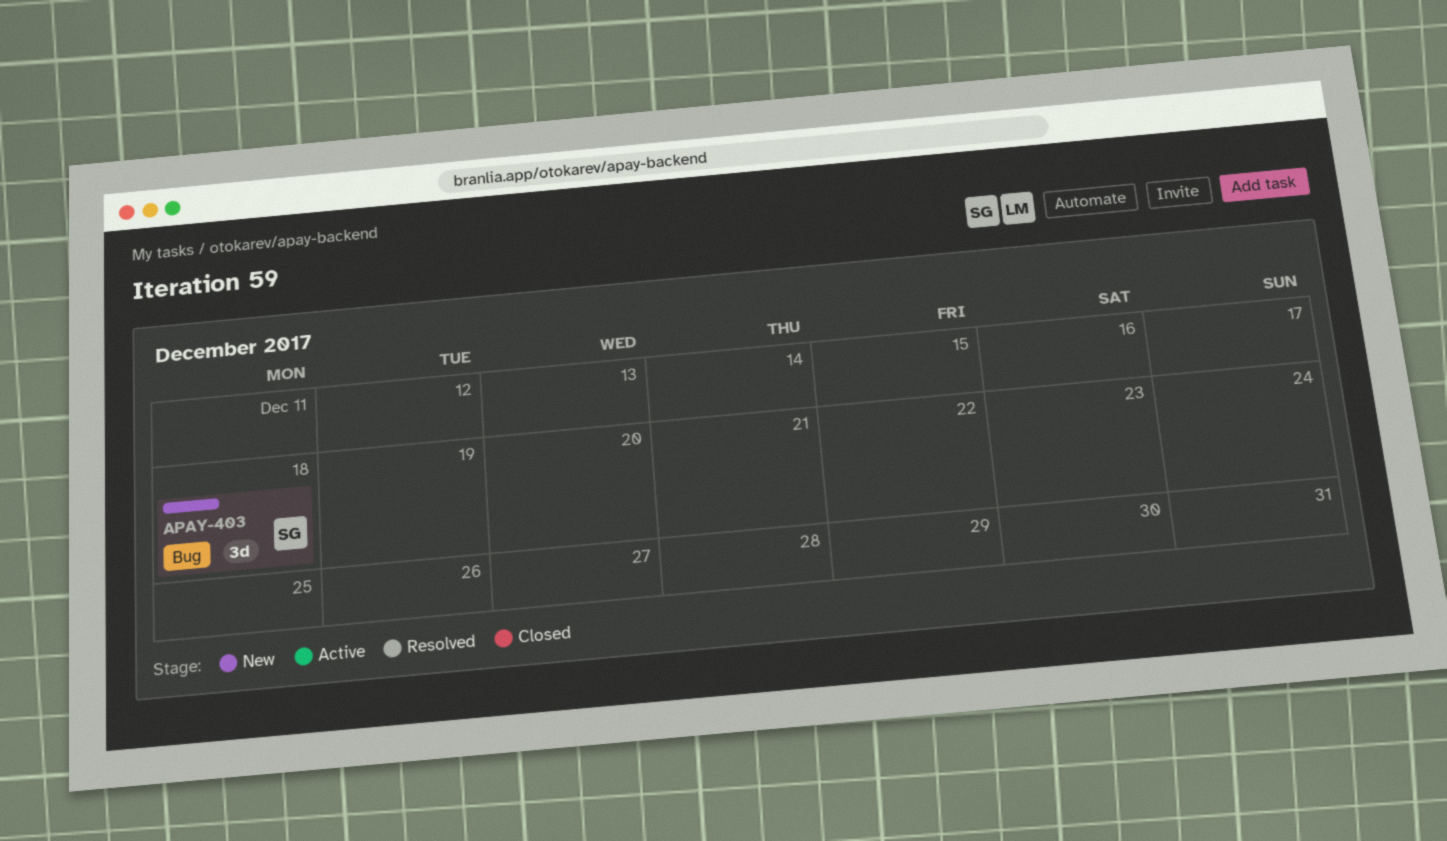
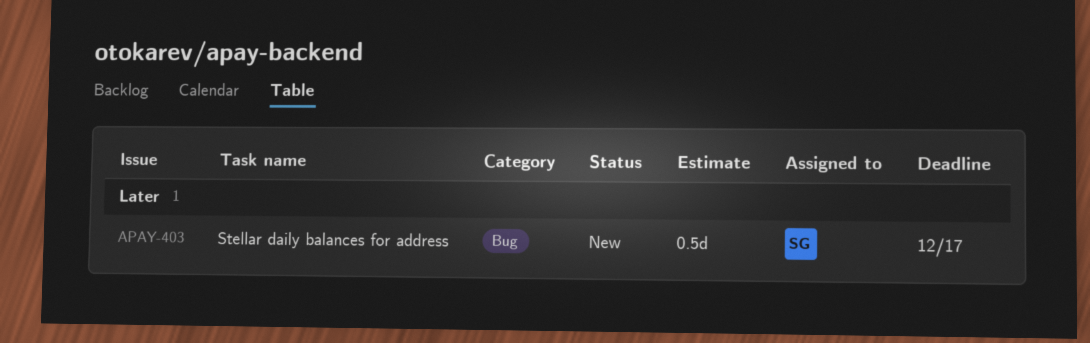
APAY-403, estimate: 3d -> 0.5d
APAY-403, due: Dec 18 -> Dec 17

